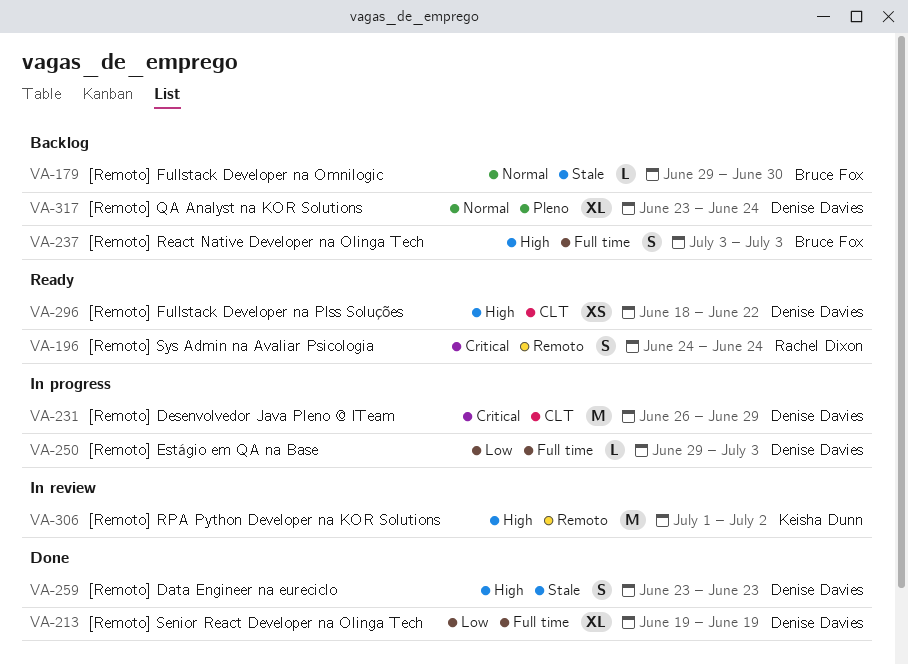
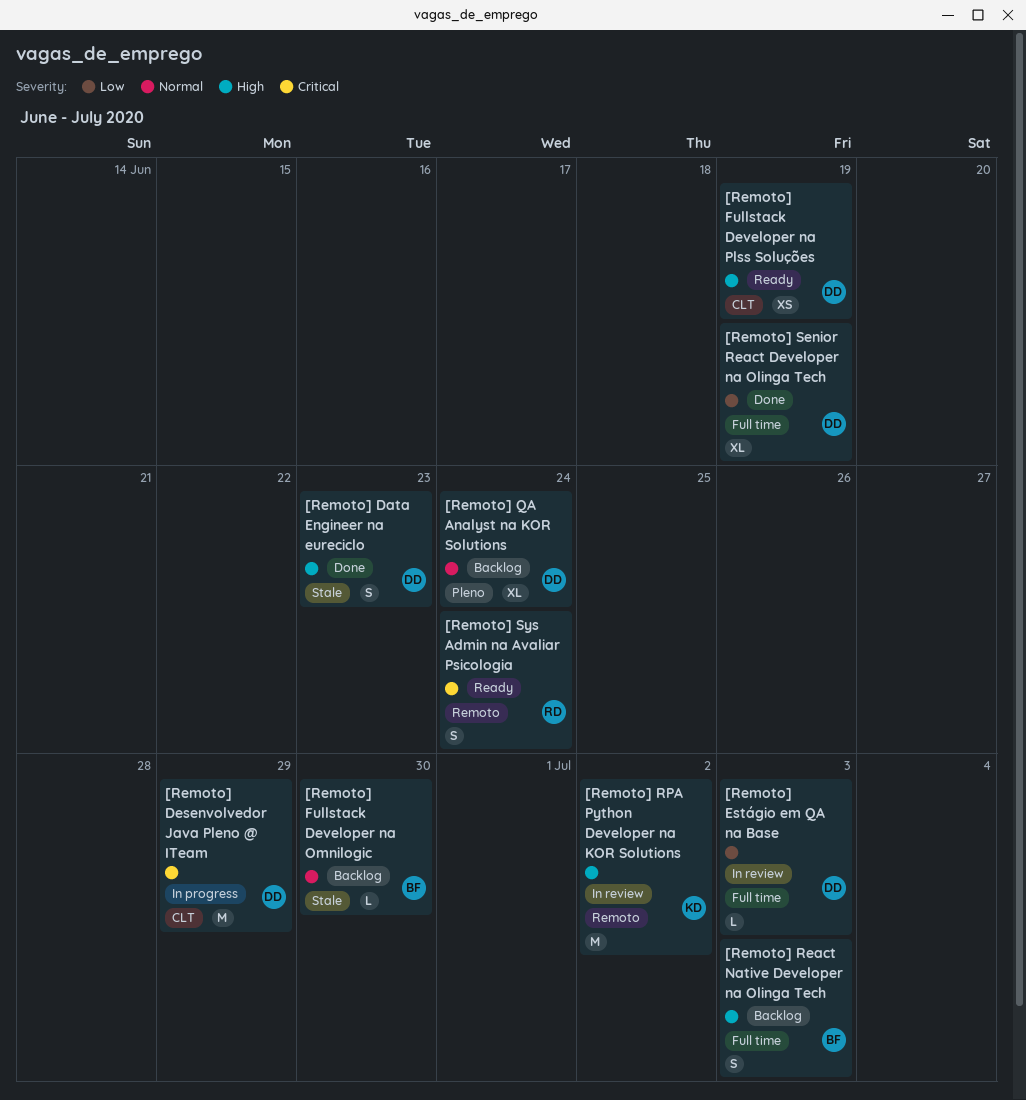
[Remoto] Estágio em QA na Base, status: In progress -> In review
[Remoto] Fullstack Developer na Plss Soluções, due: Jun 22 -> Jun 19

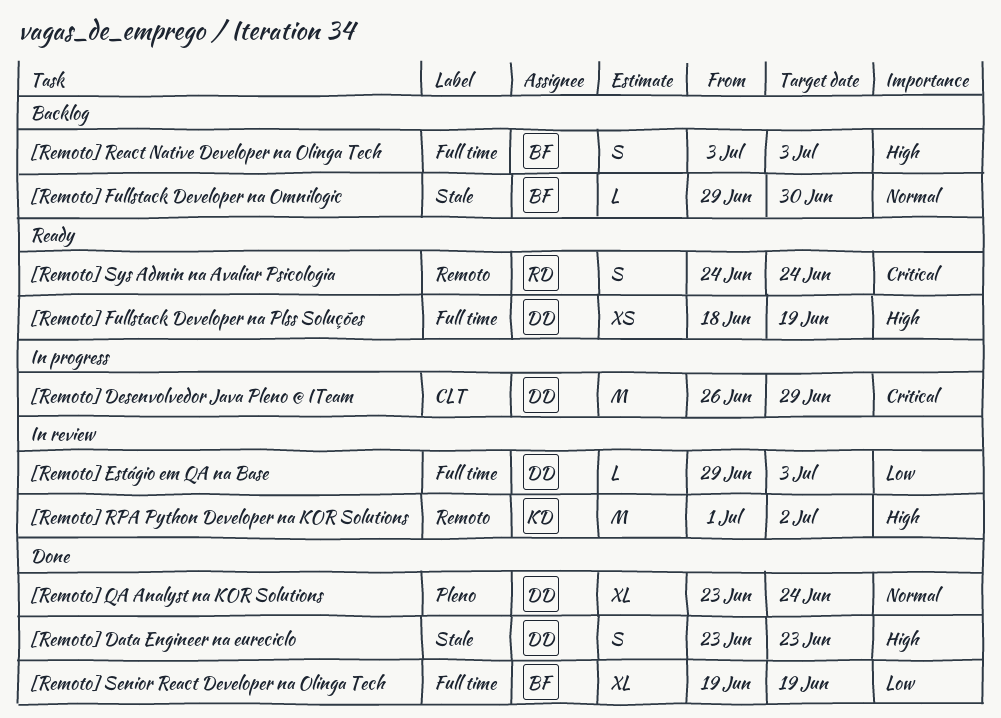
[Remoto] Fullstack Developer na Plss Soluções, label: CLT -> Full time
[Remoto] QA Analyst na KOR Solutions, status: Backlog -> Done
[Remoto] Senior React Developer na Olinga Tech, owner: DD -> BF

